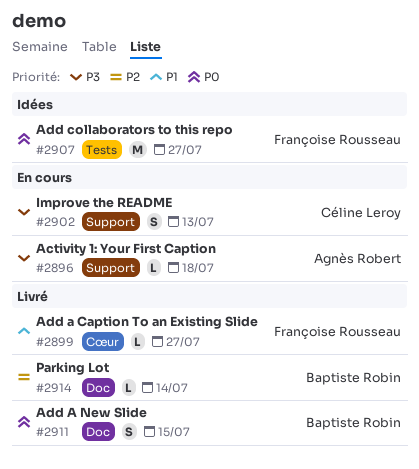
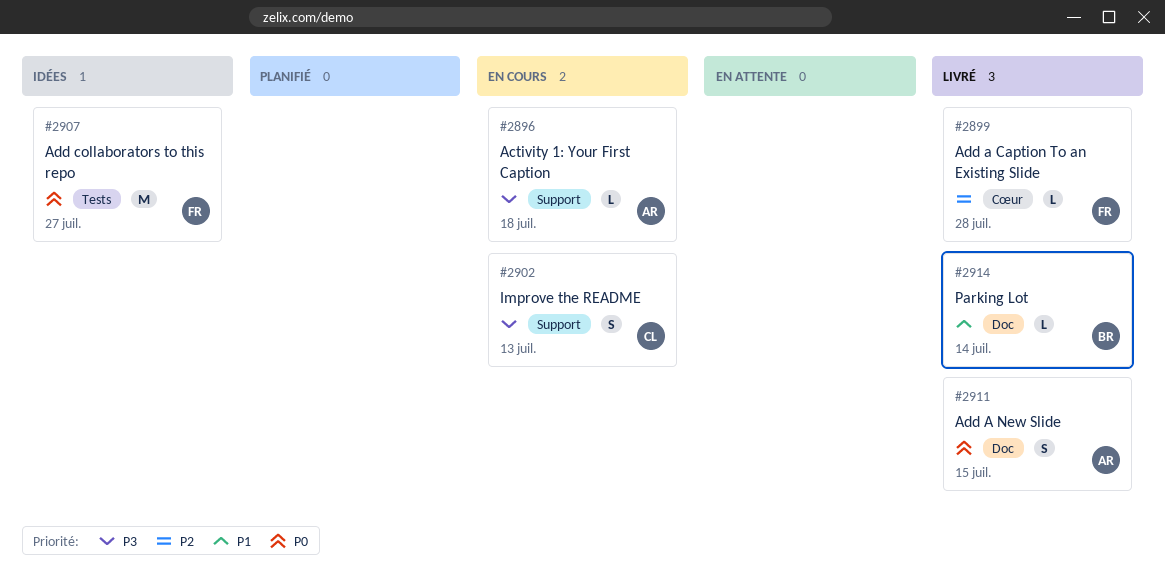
#2899, priority: P1 -> P2
#2899, due: Jul 27 -> Jul 28
#2911, owner: Baptiste Robin -> Agnès Robert
#2914, priority: P2 -> P1

